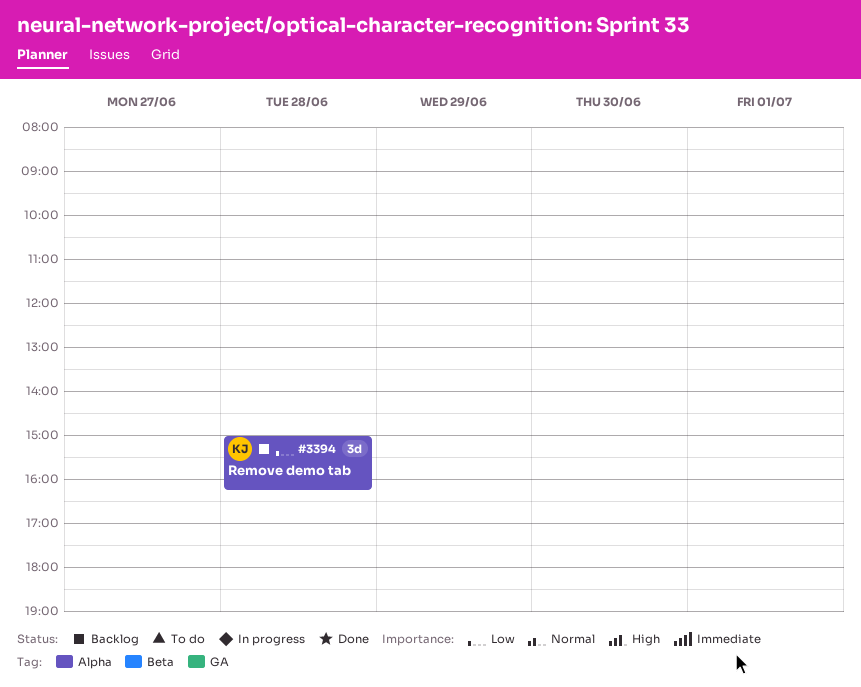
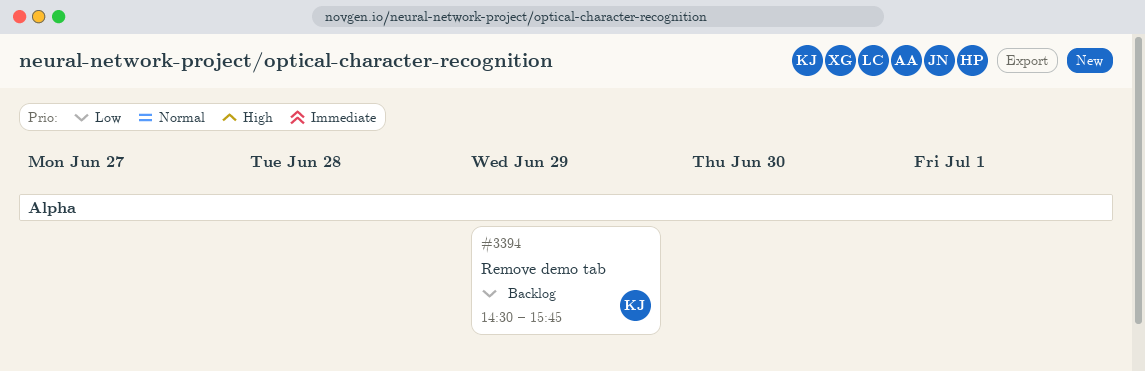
#3394, day: Jun 28 -> Jun 29
#3394, begins: 15:00 -> 14:30
#3394, ends: 16:15 -> 15:45

